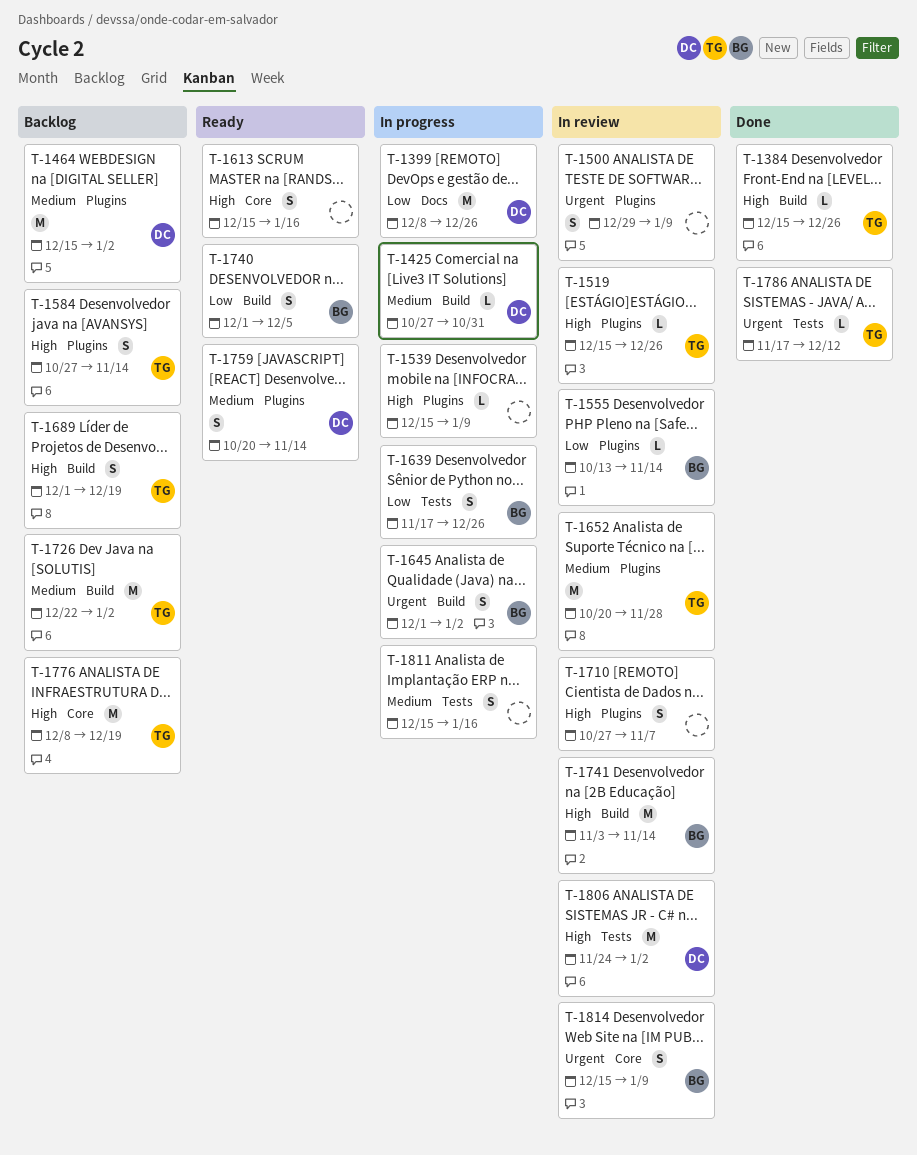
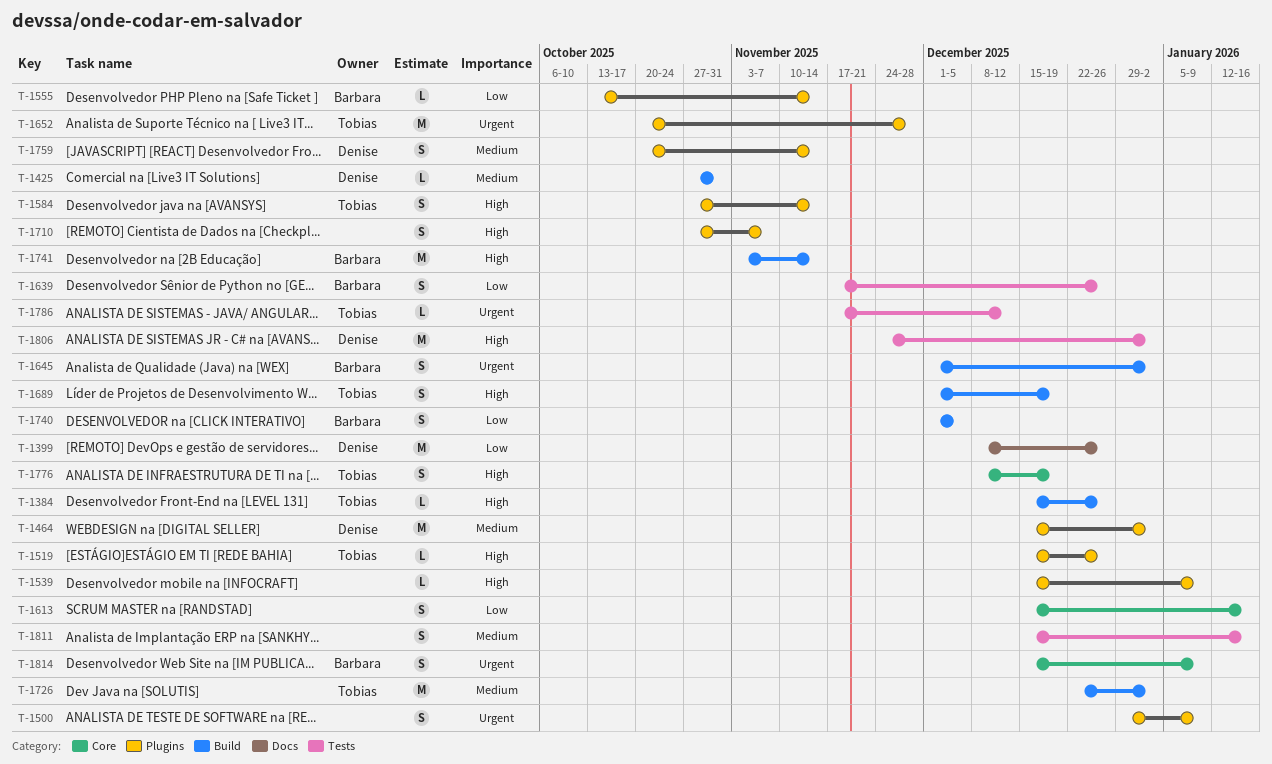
T-1613, priority: High -> Low
T-1652, priority: Medium -> Urgent
T-1776, estimate: M -> S

